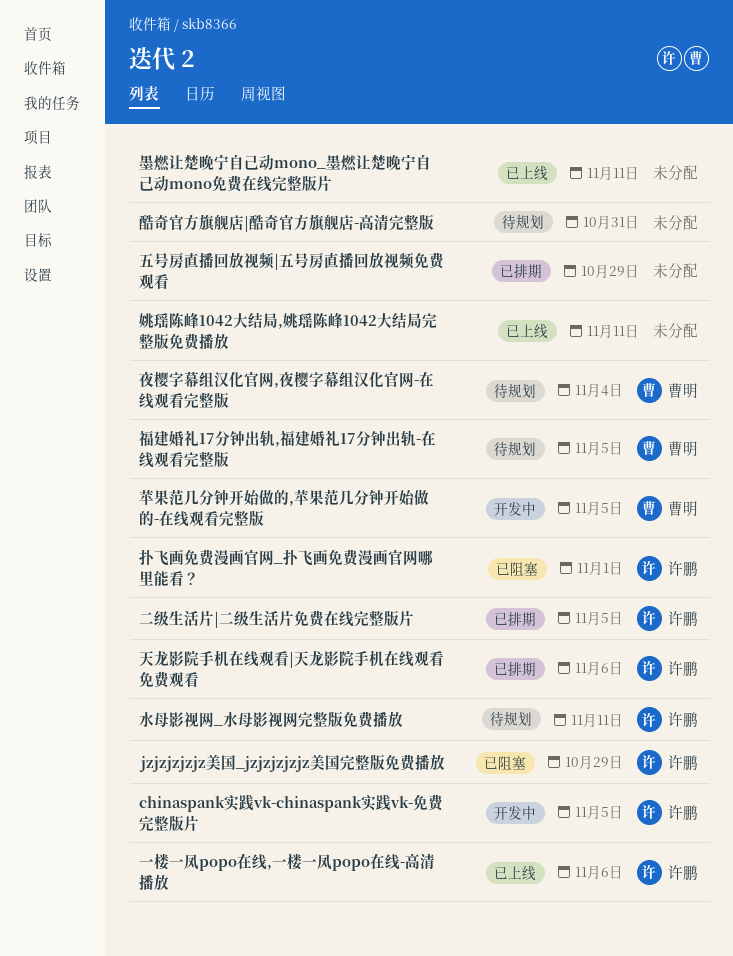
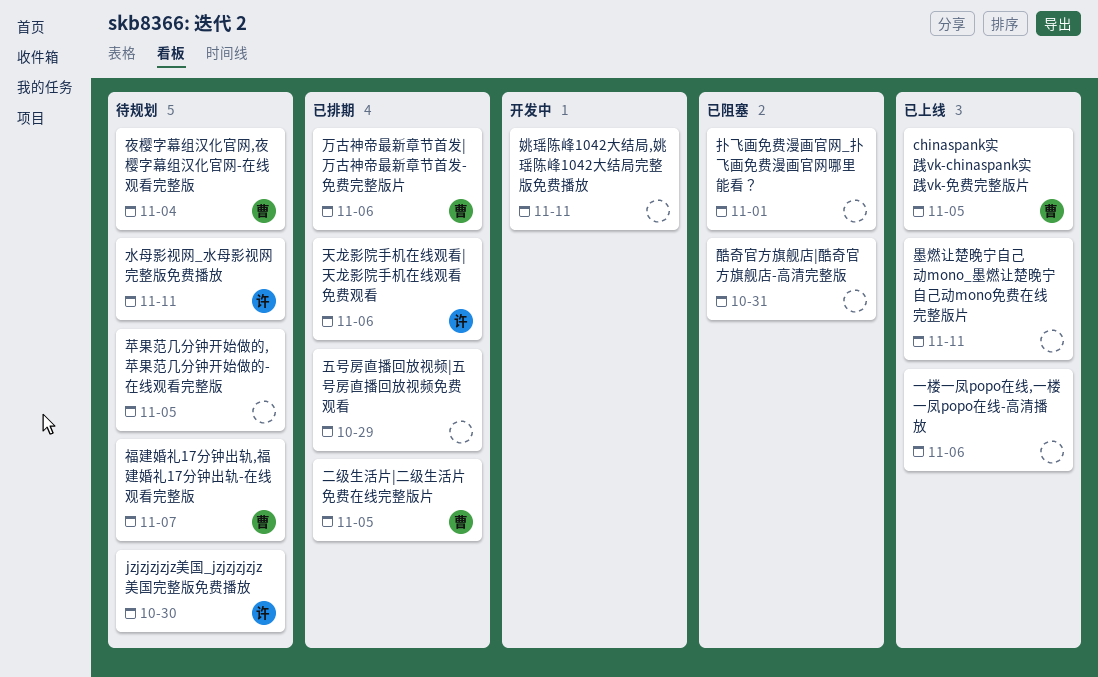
chinaspank实践vk-chinaspank实践vk-免费完整版片, status: 开发中 -> 已上线
chinaspank实践vk-chinaspank实践vk-免费完整版片, owner: 许鹏 -> 曹明
jzjzjzjzjz美国_jzjzjzjzjz美国完整版免费播放, status: 已阻塞 -> 待规划
jzjzjzjzjz美国_jzjzjzjzjz美国完整版免费播放, due: Oct 29 -> Oct 30
一楼一凤popo在线,一楼一凤popo在线-高清播放, owner: 许鹏 -> none
万古神帝最新章节首发|万古神帝最新章节首发-免费完整版片: none -> present
二级生活片|二级生活片免费在线完整版片, owner: 许鹏 -> 曹明
姚瑶陈峰1042大结局,姚瑶陈峰1042大结局完整版免费播放, status: 已上线 -> 开发中
扑飞画免费漫画官网_扑飞画免费漫画官网哪里能看？, owner: 许鹏 -> none
福建婚礼17分钟出轨,福建婚礼17分钟出轨-在线观看完整版, due: Nov 5 -> Nov 7
苹果范几分钟开始做的,苹果范几分钟开始做的-在线观看完整版, status: 开发中 -> 待规划
苹果范几分钟开始做的,苹果范几分钟开始做的-在线观看完整版, owner: 曹明 -> none
酷奇官方旗舰店|酷奇官方旗舰店-高清完整版, status: 待规划 -> 已阻塞

